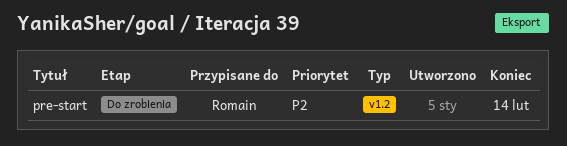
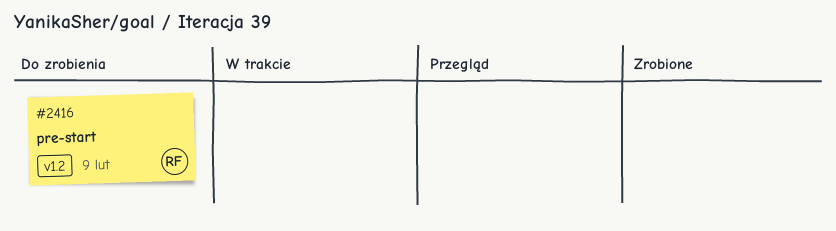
pre-start, due: Feb 14 -> Feb 9

